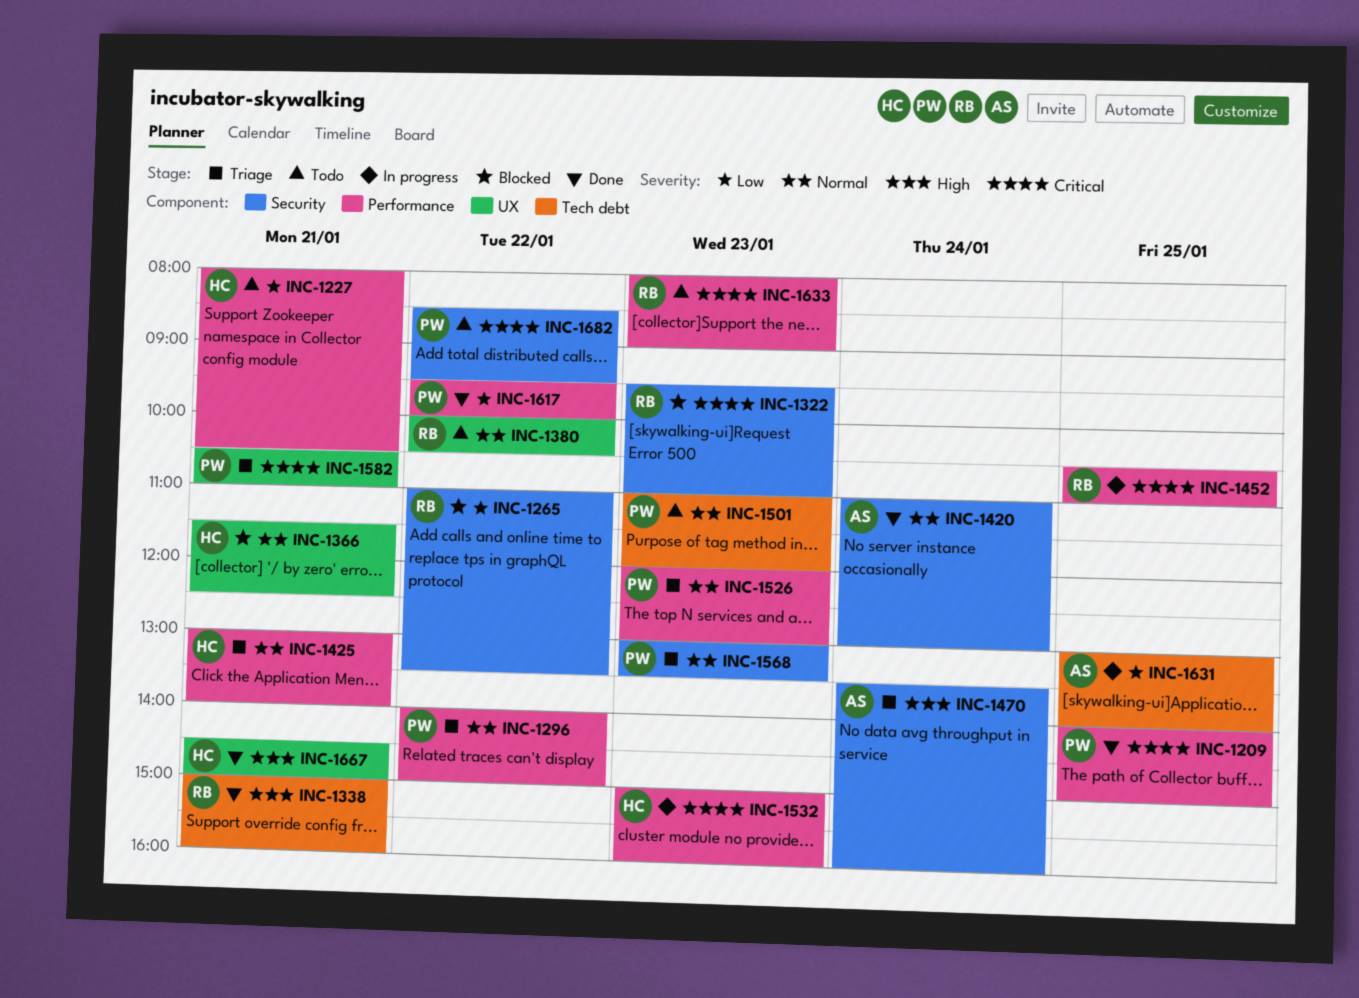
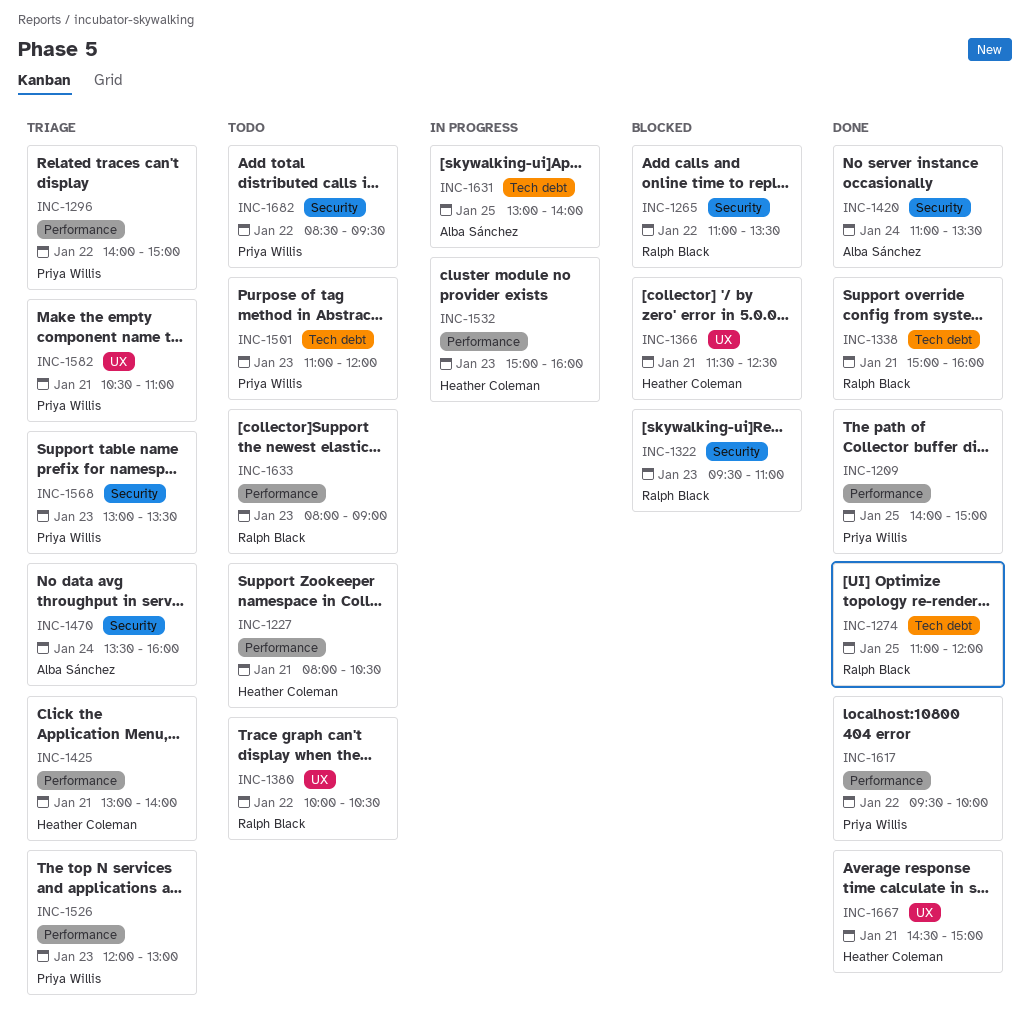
INC-1274: none -> present
INC-1420, ends: 13:00 -> 13:30
INC-1452: present -> none

